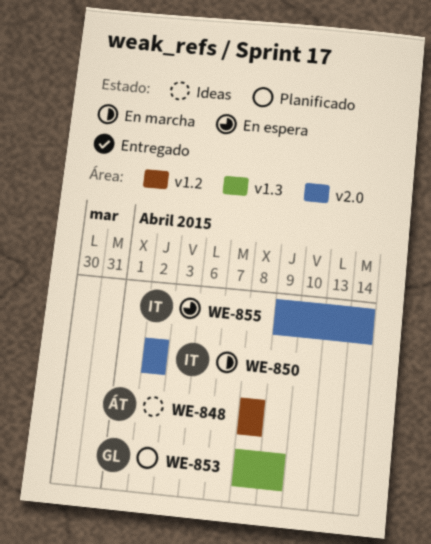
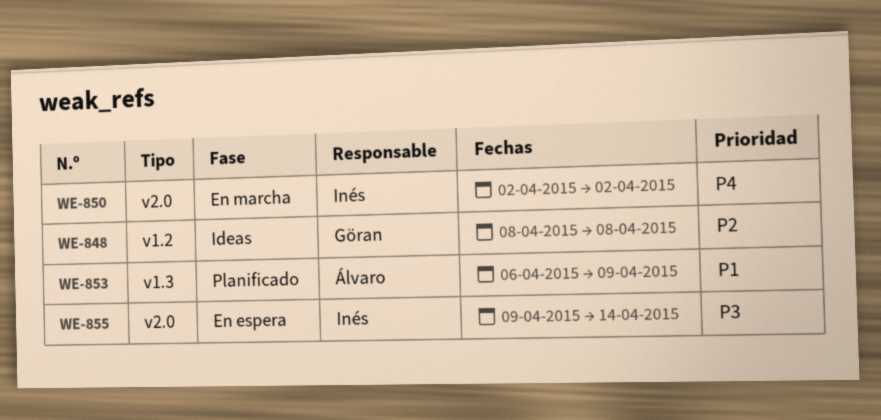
WE-848, owner: Álvaro -> Göran
WE-853, owner: Göran -> Álvaro
WE-853, start: Apr 8 -> Apr 6

